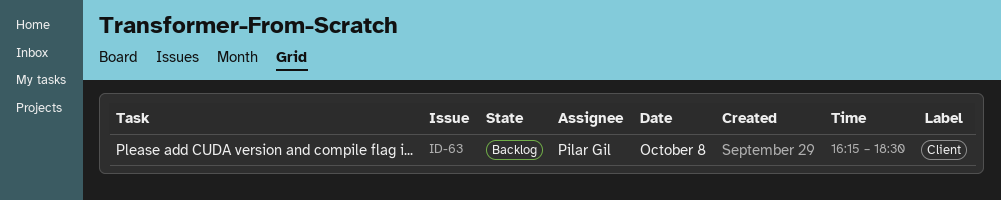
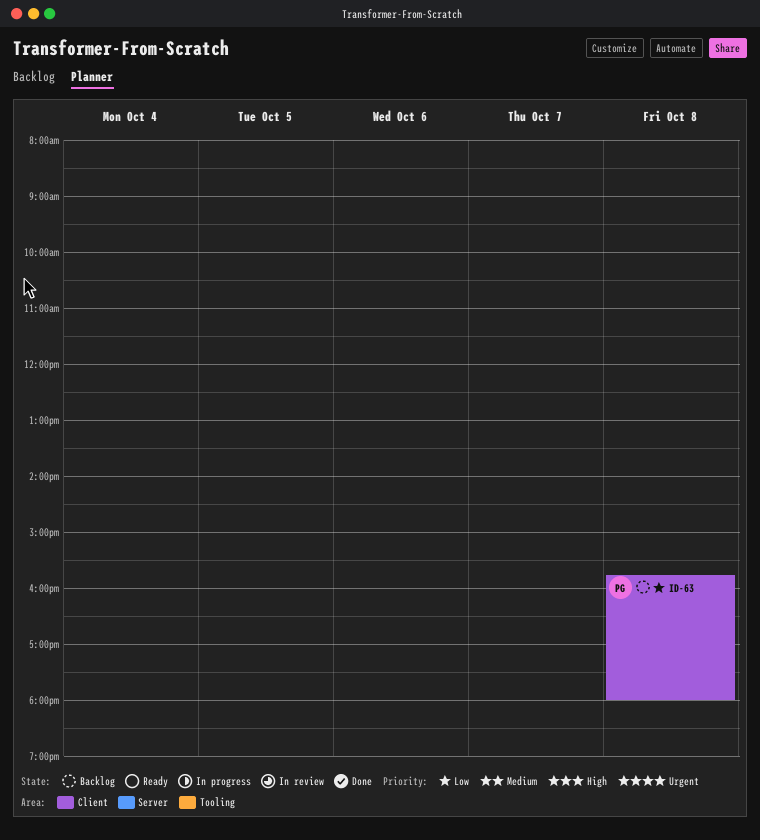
ID-63, begins: 16:15 -> 15:45
ID-63, ends: 18:30 -> 18:00

